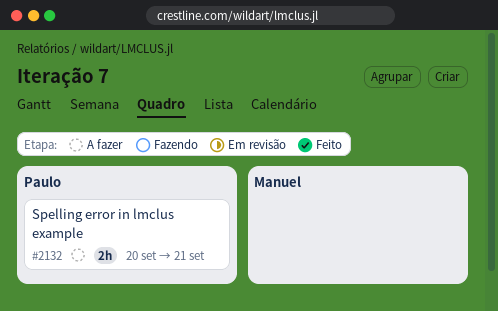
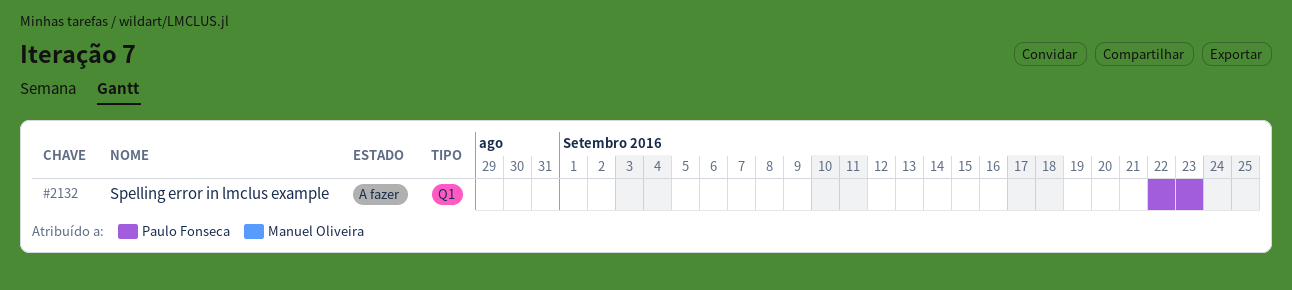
#2132, start: Sep 20 -> Sep 22
#2132, due: Sep 21 -> Sep 23

